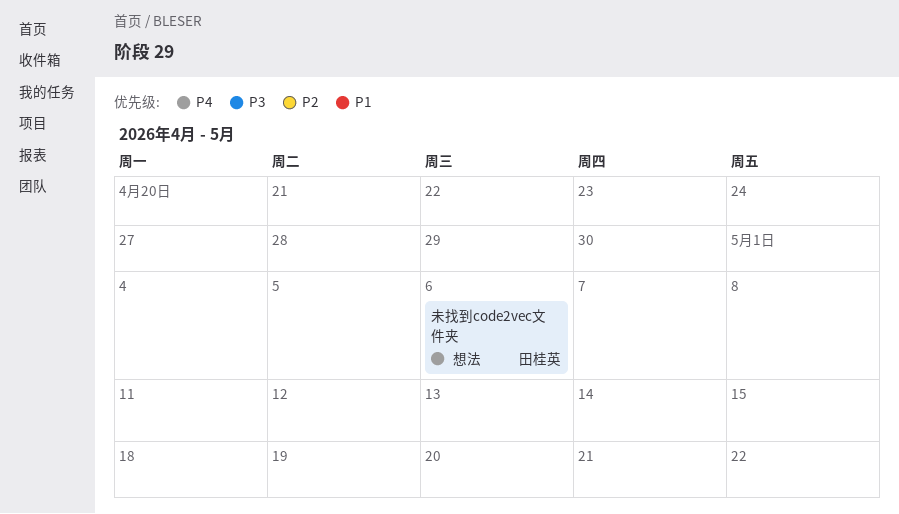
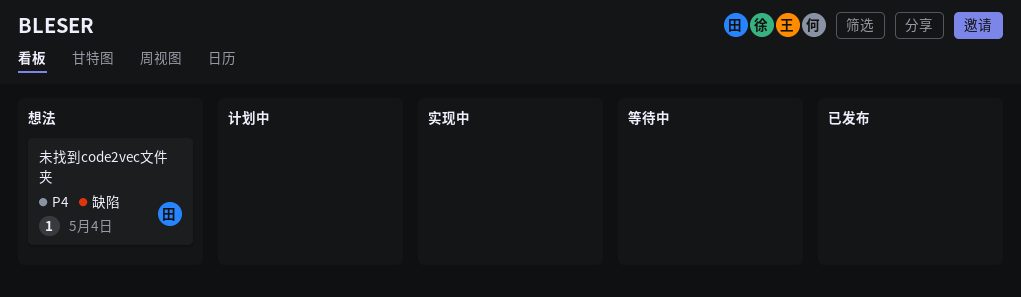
未找到code2vec文件夹, due: May 6 -> May 4

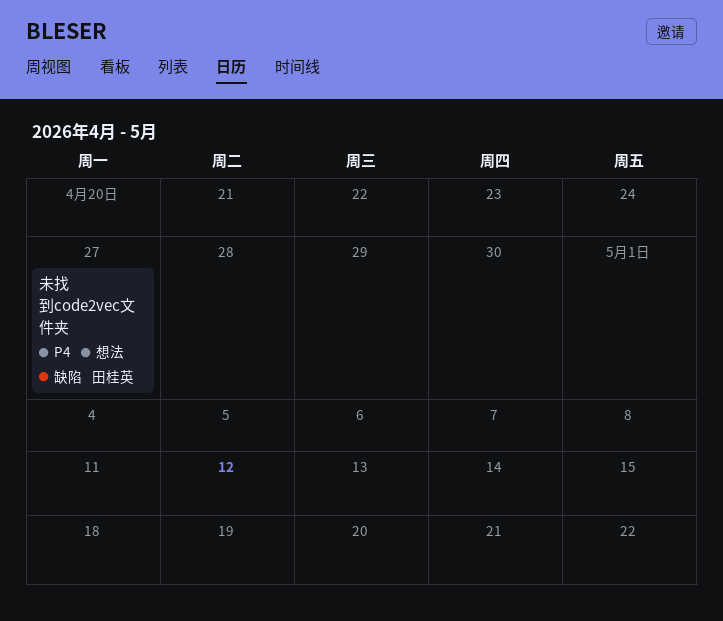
未找到code2vec文件夹, due: May 4 -> Apr 27

